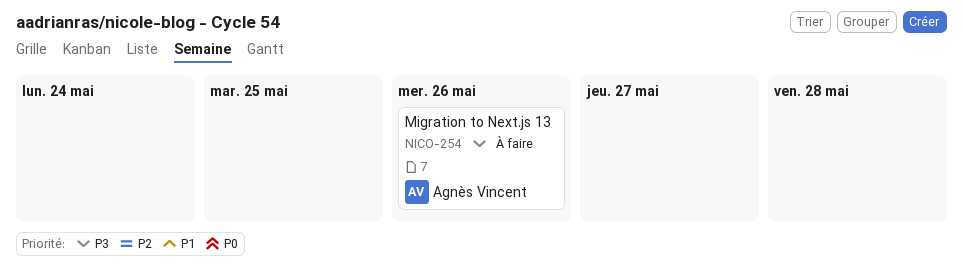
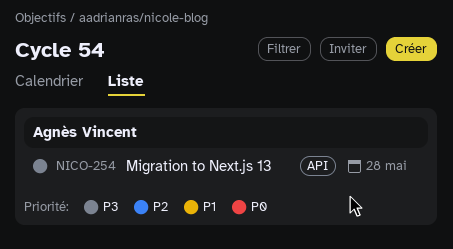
NICO-254, due: May 26 -> May 28

